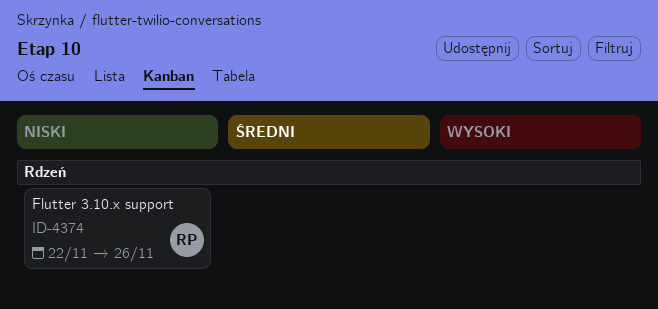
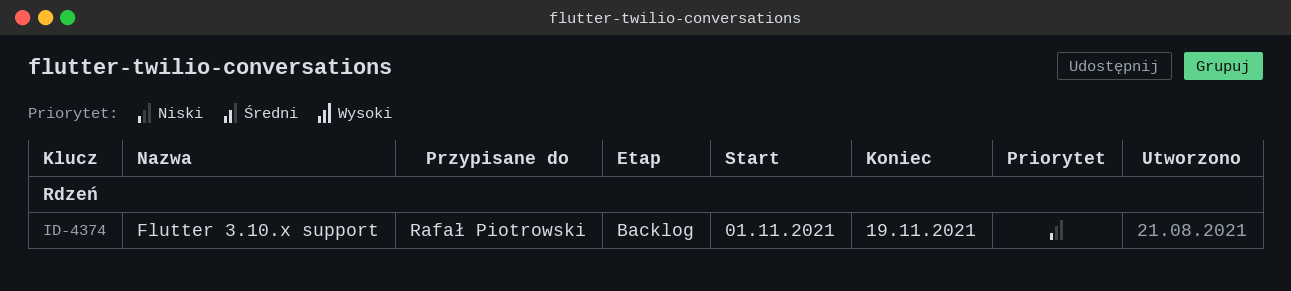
ID-4374, start: Nov 22 -> Nov 1
ID-4374, due: Nov 26 -> Nov 19

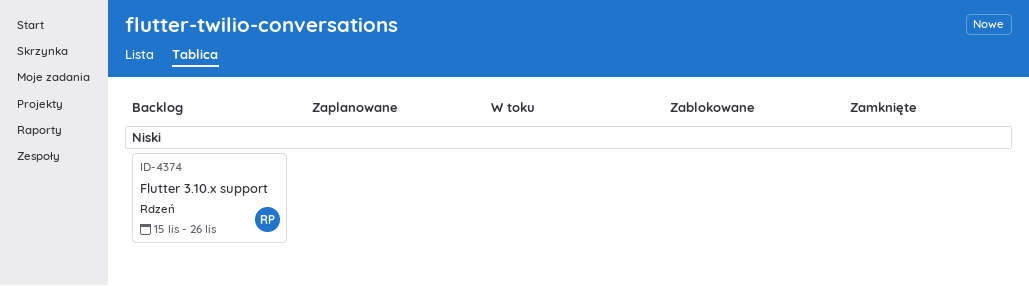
ID-4374, start: Nov 1 -> Nov 15
ID-4374, due: Nov 19 -> Nov 26

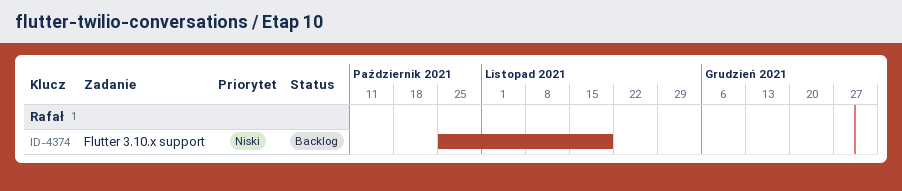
ID-4374, start: Nov 15 -> Oct 25
ID-4374, due: Nov 26 -> Nov 19

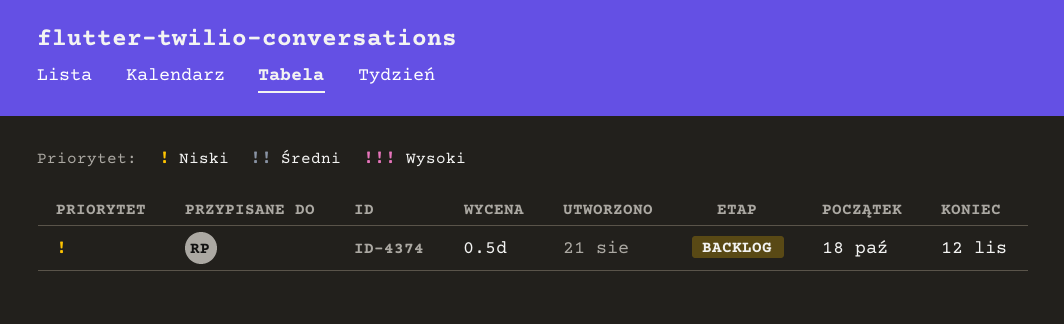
ID-4374, start: Oct 25 -> Oct 18
ID-4374, due: Nov 19 -> Nov 12

